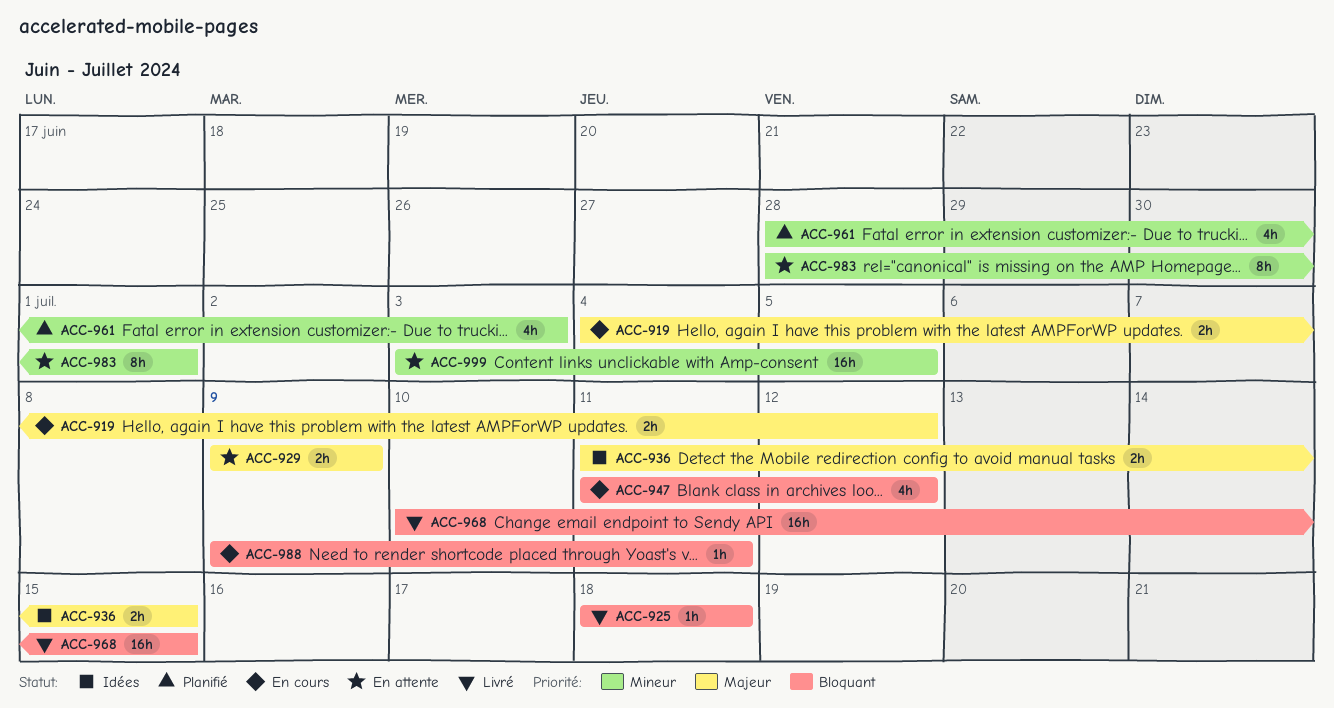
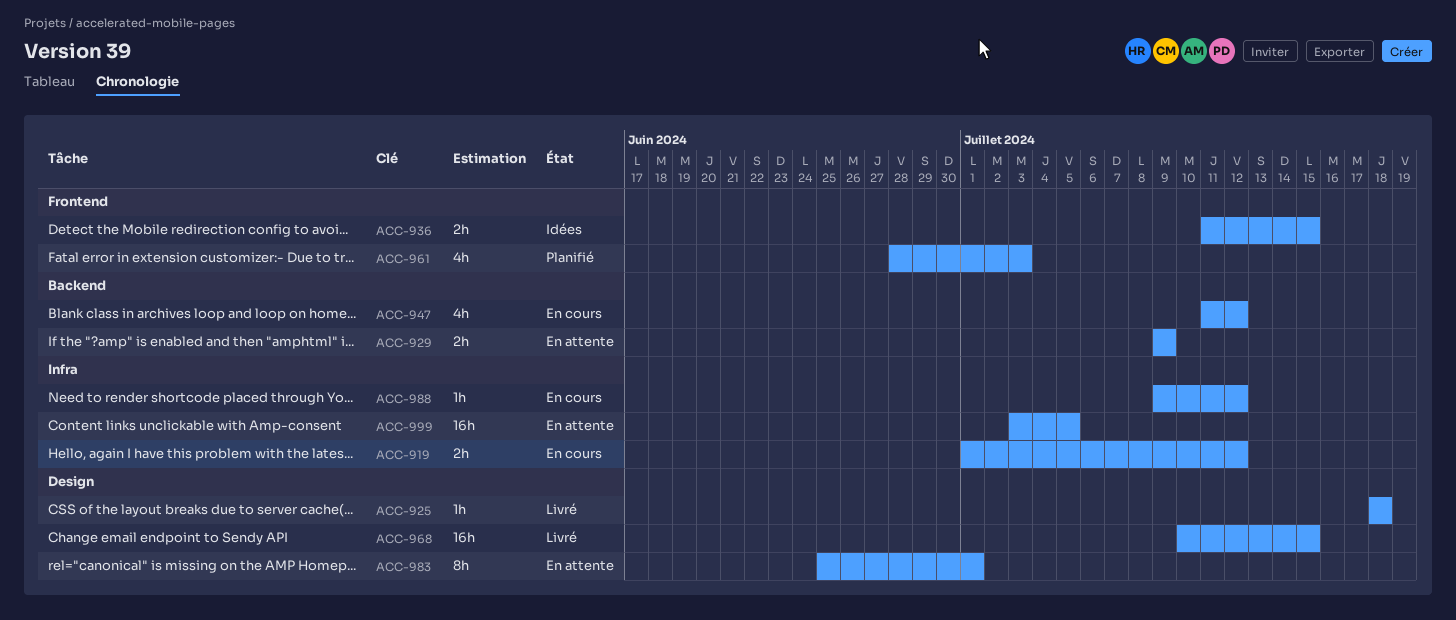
ACC-919, start: Jul 4 -> Jul 1
ACC-983, start: Jun 28 -> Jun 25
ACC-988, due: Jul 11 -> Jul 12

